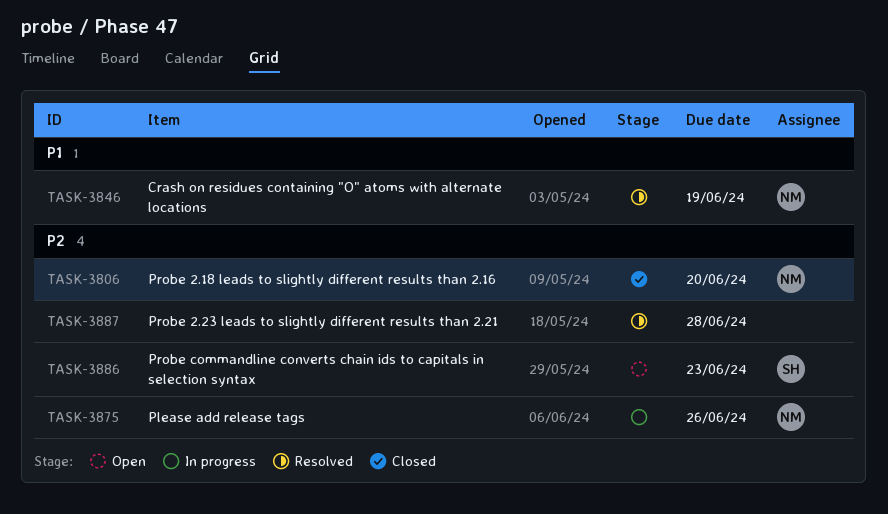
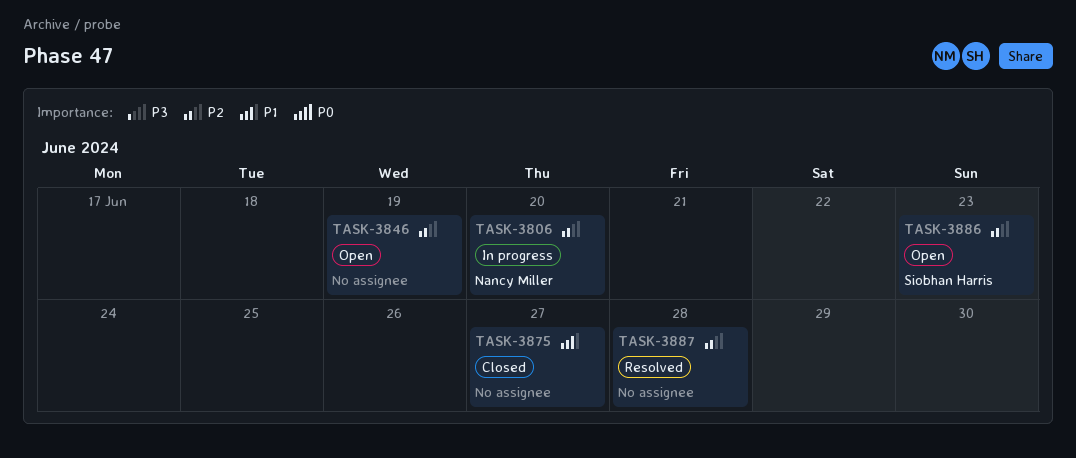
TASK-3806, status: Closed -> In progress
TASK-3846, status: Resolved -> Open
TASK-3846, owner: Nancy Miller -> none
TASK-3846, priority: P1 -> P2
TASK-3875, status: In progress -> Closed
TASK-3875, owner: Nancy Miller -> none
TASK-3875, priority: P2 -> P1
TASK-3875, due: Jun 26 -> Jun 27

